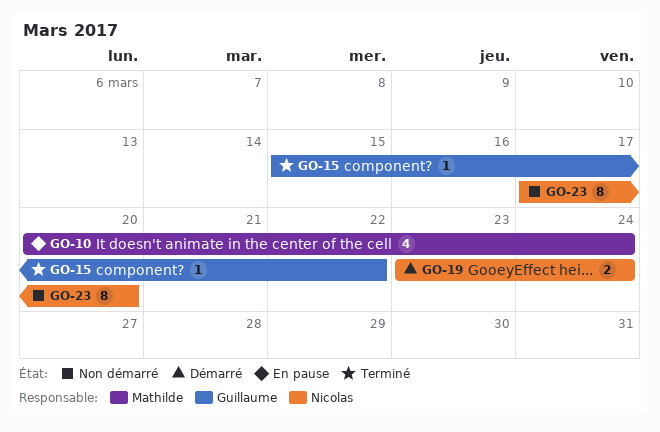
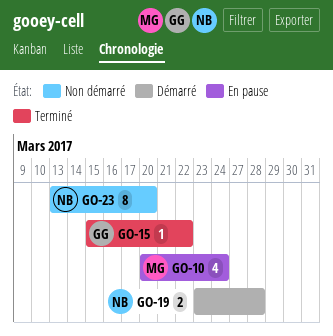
GO-19, due: Mar 24 -> Mar 28
GO-23, start: Mar 17 -> Mar 13

